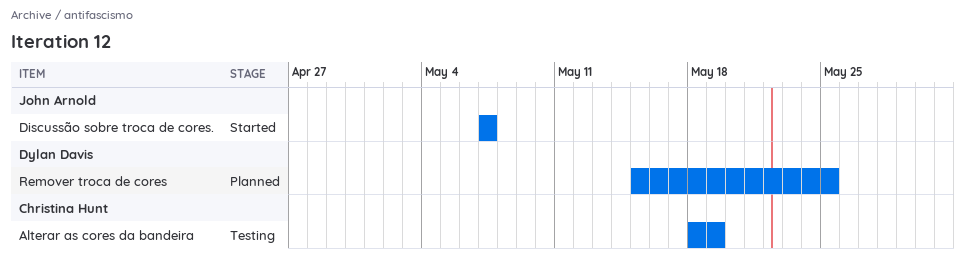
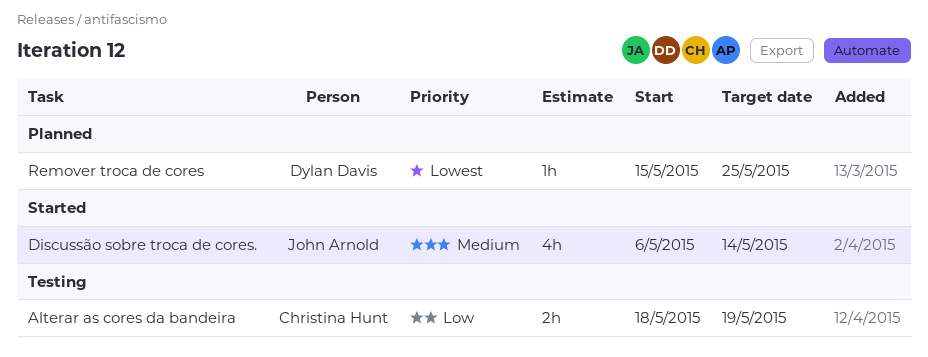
Discussão sobre troca de cores., start: May 7 -> May 6
Discussão sobre troca de cores., due: May 7 -> May 14

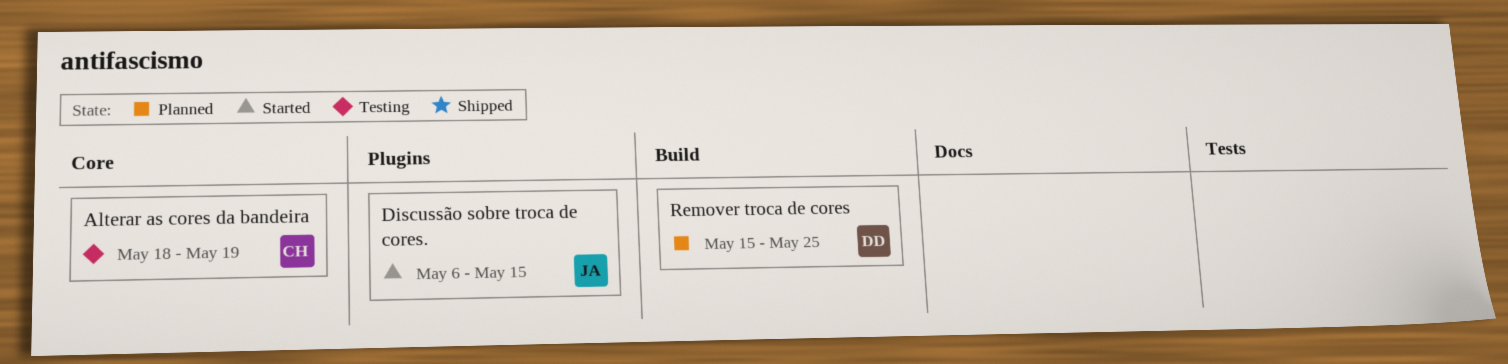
Discussão sobre troca de cores., due: May 14 -> May 15

